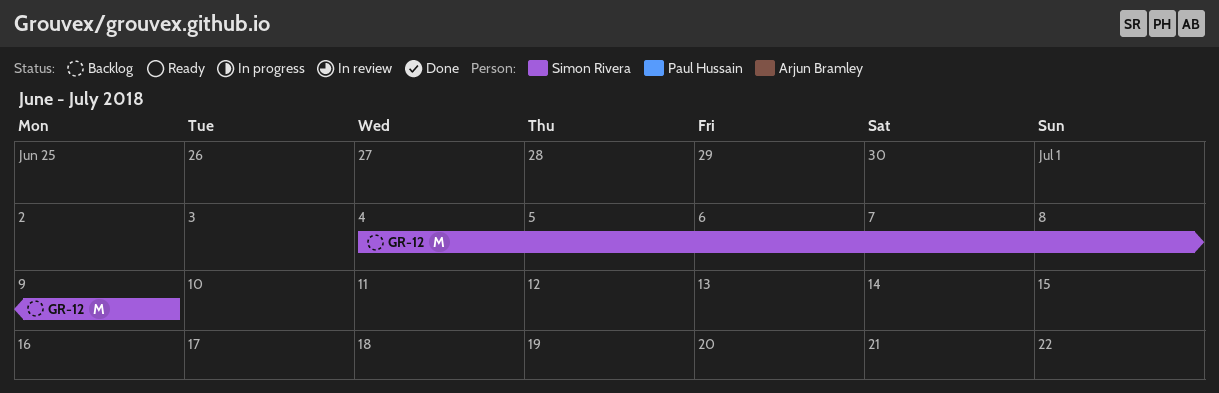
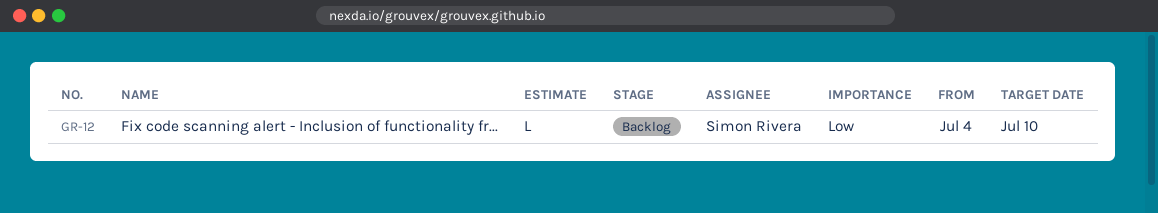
GR-12, estimate: M -> L
GR-12, due: Jul 9 -> Jul 10

